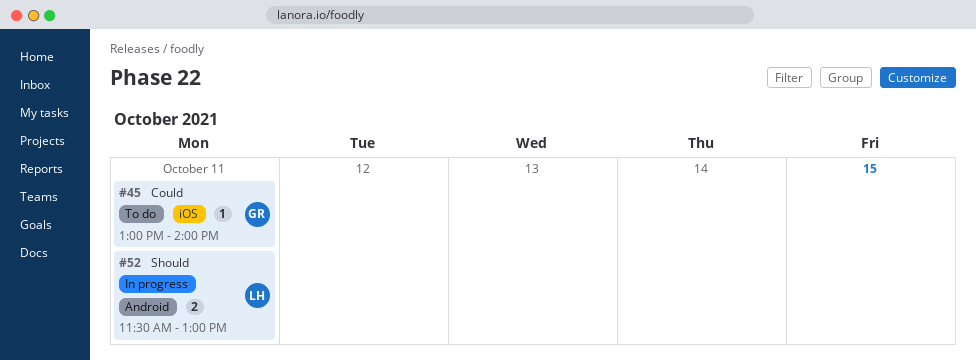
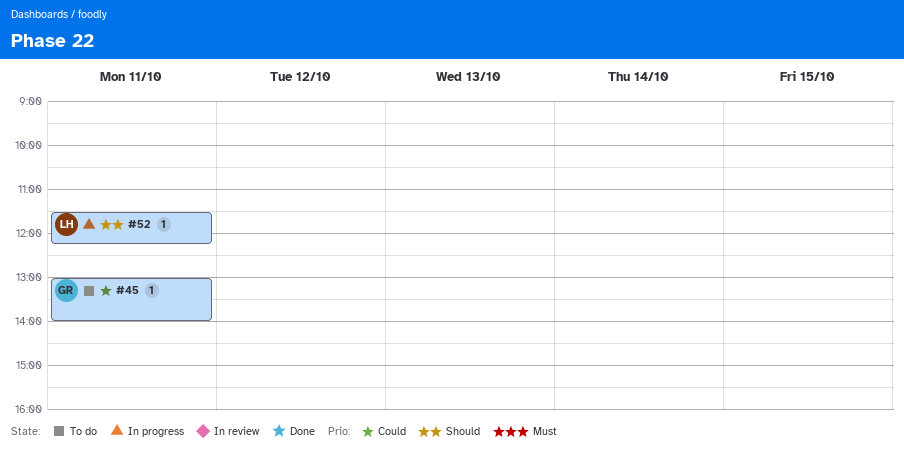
#52, estimate: 2 -> 1
#52, ends: 13:00 -> 12:15

